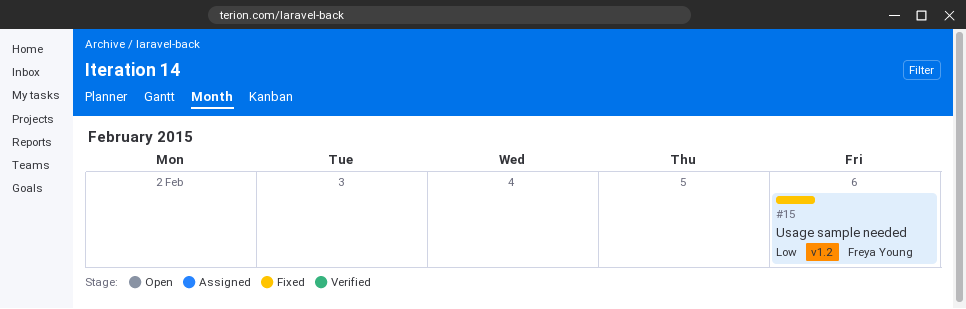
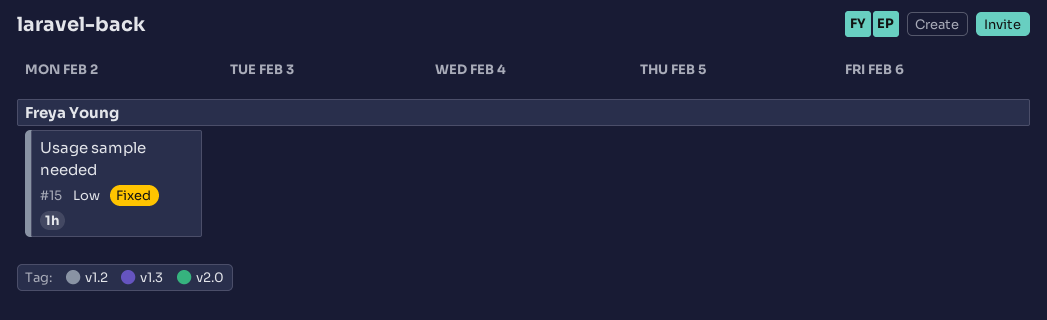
#15, due: Feb 6 -> Feb 2

